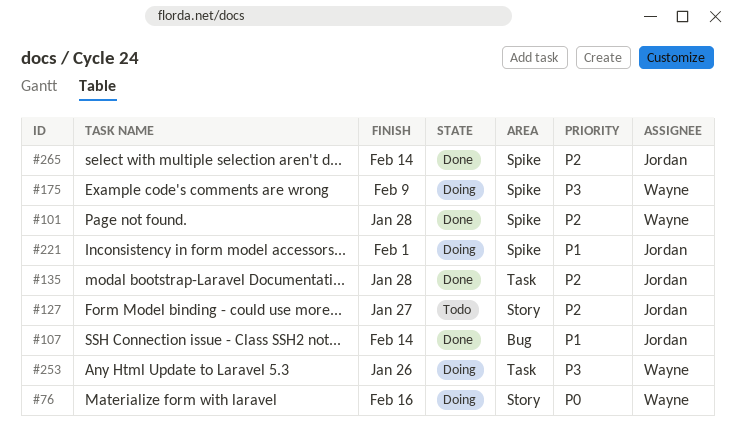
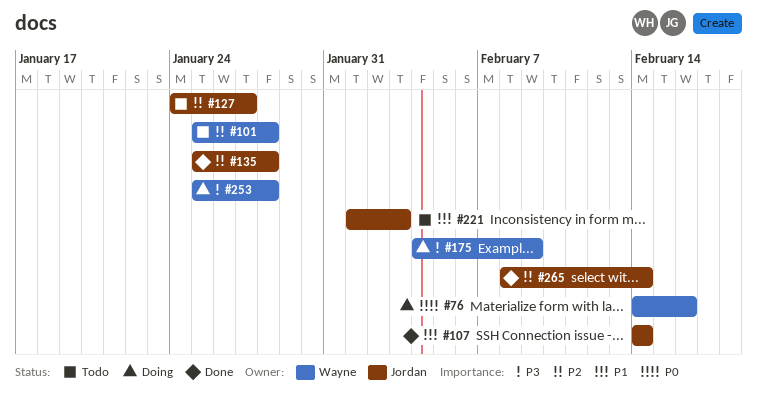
#101, status: Done -> Todo
#221, status: Doing -> Todo
#221, due: Feb 1 -> Feb 3
#253, due: Jan 26 -> Jan 28

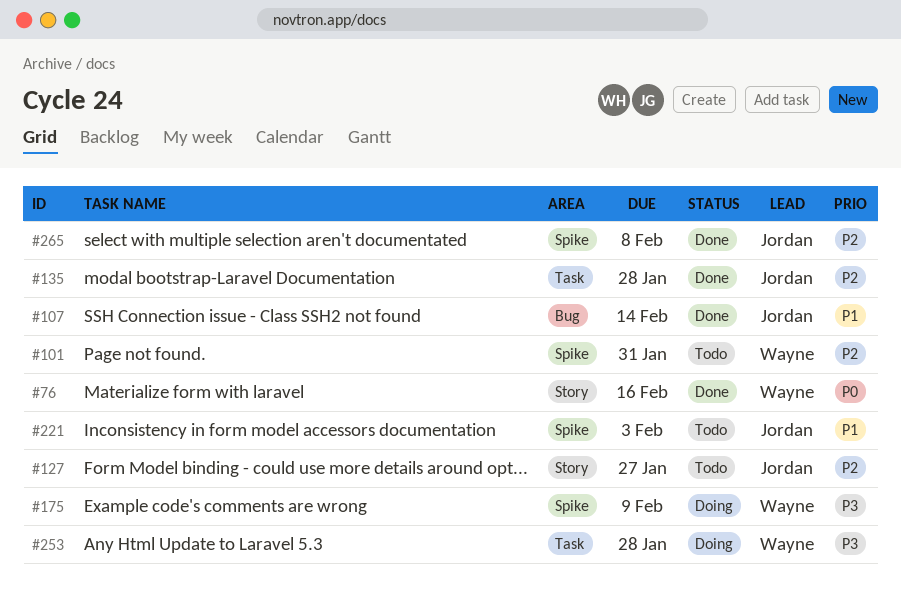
#76, status: Doing -> Done
#101, due: Jan 28 -> Jan 31
#265, due: Feb 14 -> Feb 8

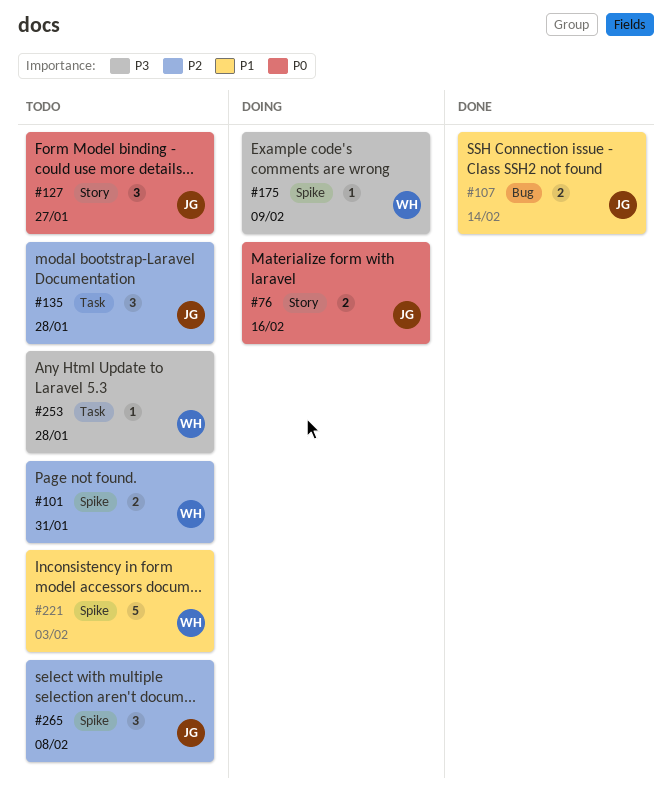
#76, status: Done -> Doing
#76, owner: Wayne -> Jordan
#127, priority: P2 -> P0
#135, status: Done -> Todo
#221, owner: Jordan -> Wayne
#253, status: Doing -> Todo
#265, status: Done -> Todo

